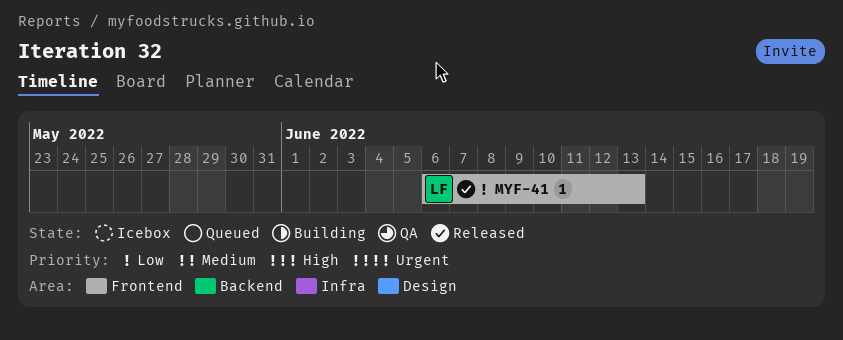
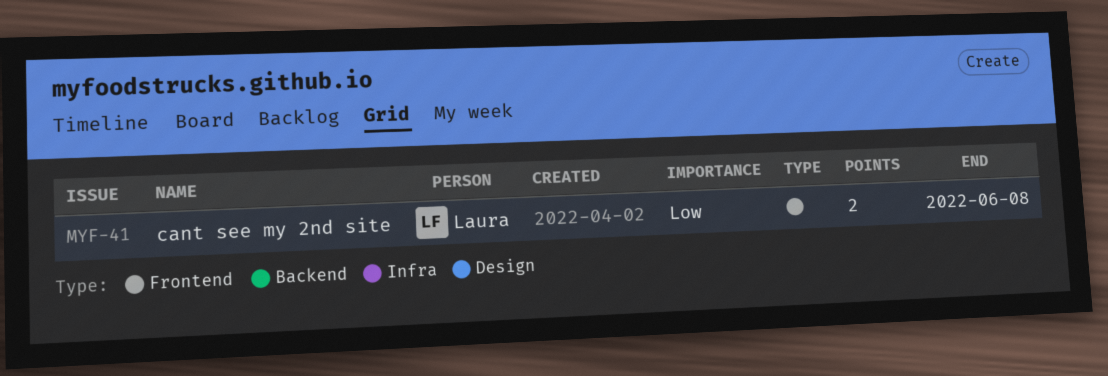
MYF-41, estimate: 1 -> 2
MYF-41, due: Jun 13 -> Jun 8

